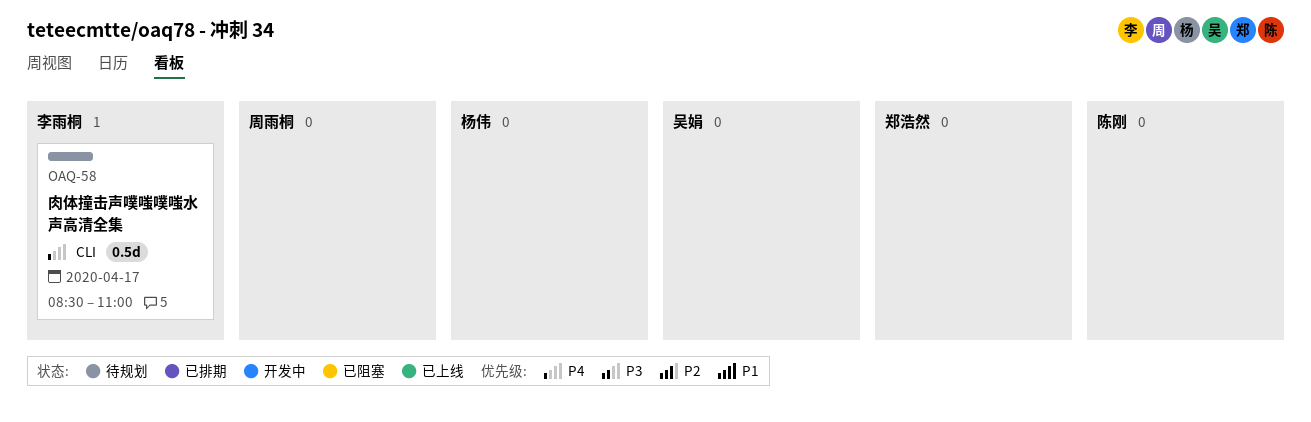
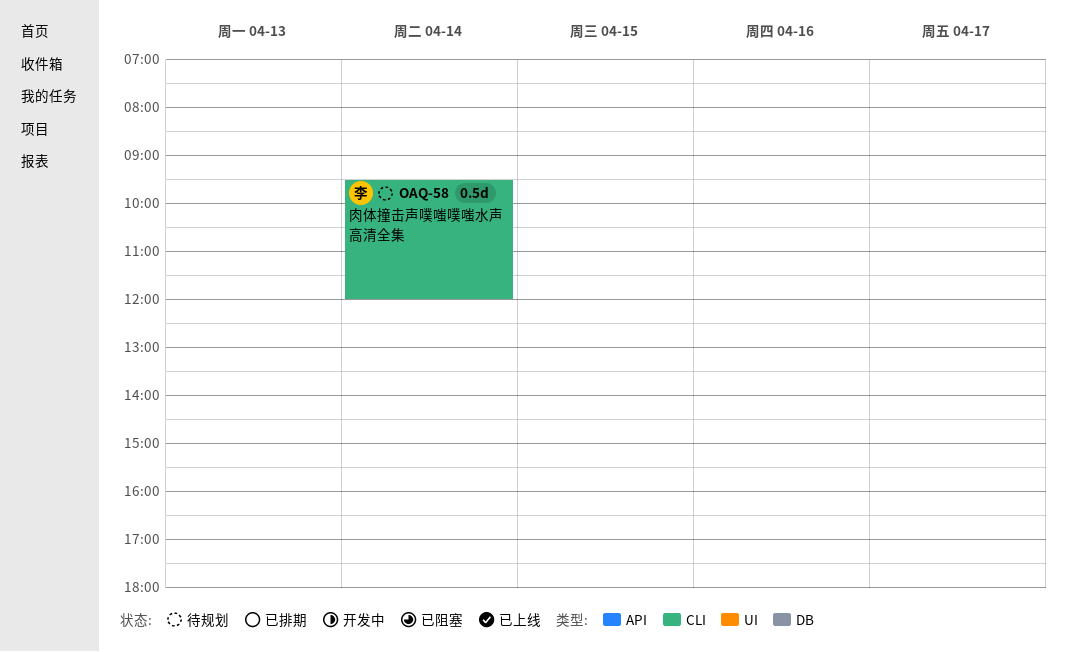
OAQ-58, day: Apr 17 -> Apr 14
OAQ-58, begins: 08:30 -> 09:30
OAQ-58, ends: 11:00 -> 12:00

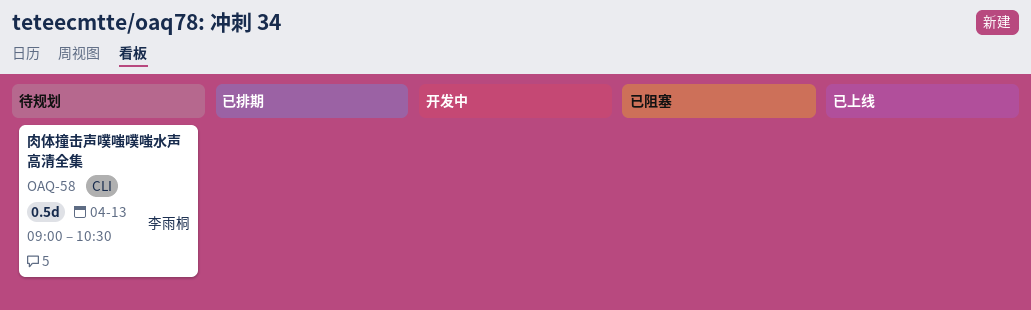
OAQ-58, day: Apr 14 -> Apr 13
OAQ-58, begins: 09:30 -> 09:00
OAQ-58, ends: 12:00 -> 10:30

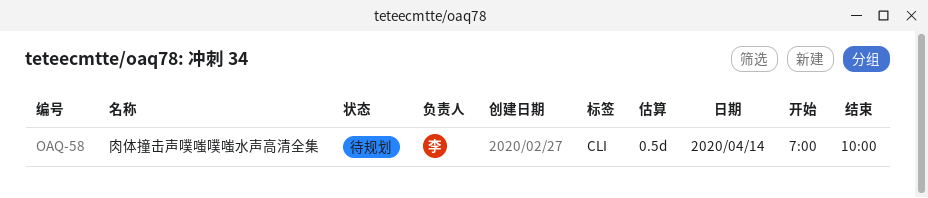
OAQ-58, day: Apr 13 -> Apr 14
OAQ-58, begins: 09:00 -> 07:00
OAQ-58, ends: 10:30 -> 10:00

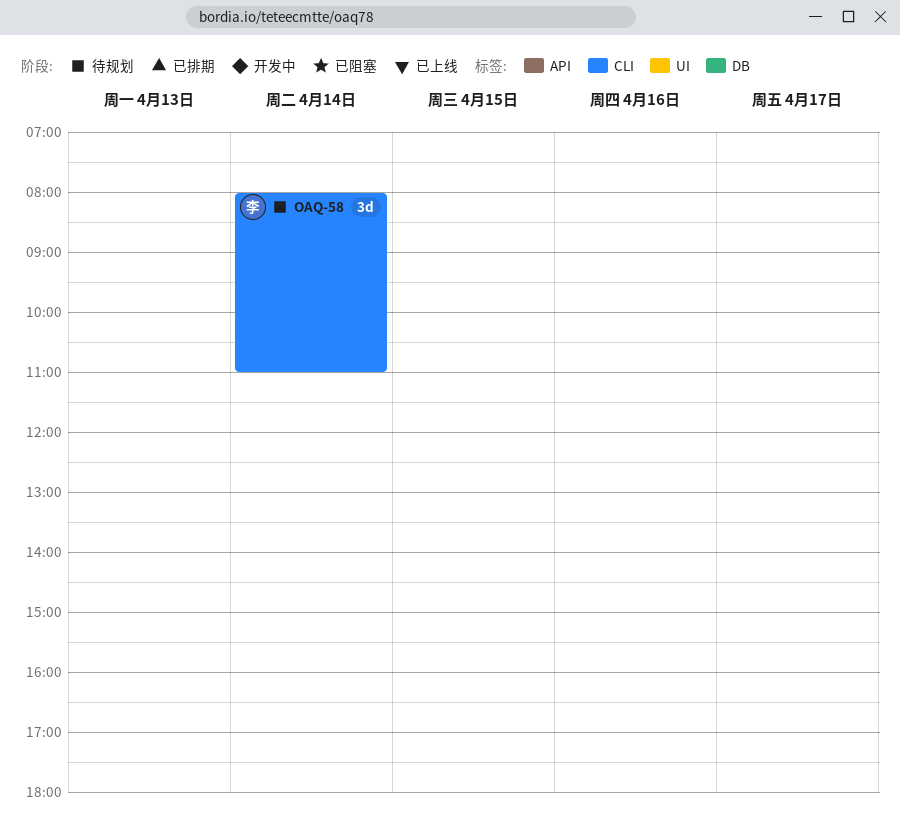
OAQ-58, estimate: 0.5d -> 3d
OAQ-58, begins: 07:00 -> 08:00
OAQ-58, ends: 10:00 -> 11:00

